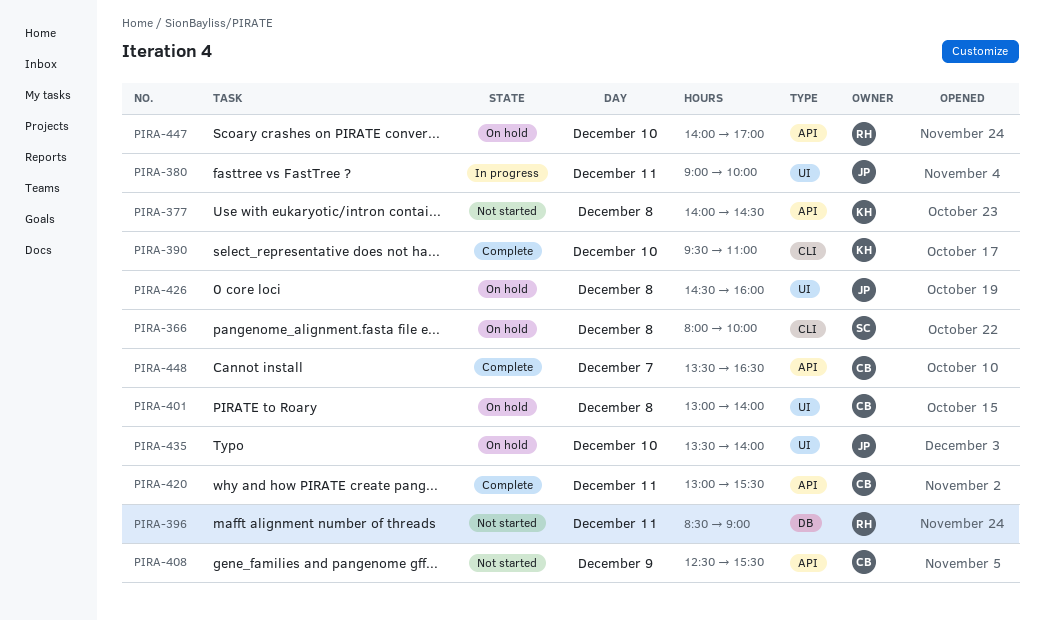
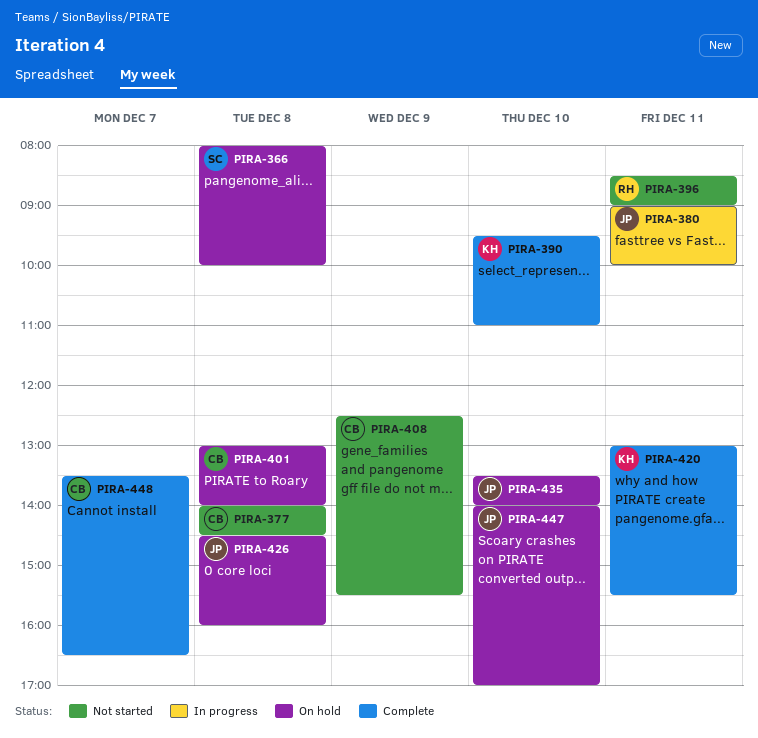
PIRA-377, owner: KH -> CB
PIRA-420, owner: CB -> KH
PIRA-447, owner: RH -> JP

